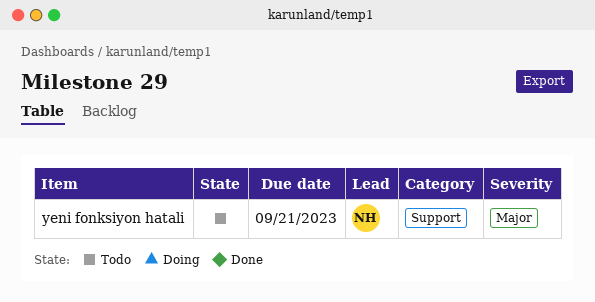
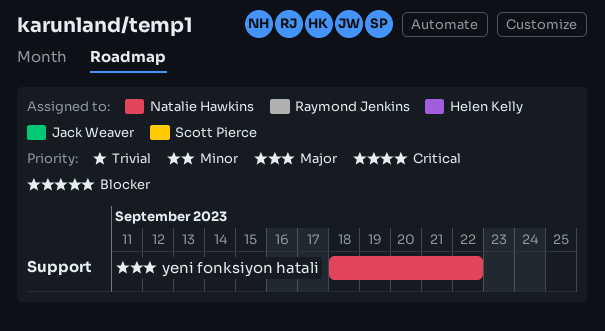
yeni fonksiyon hatali, due: Sep 21 -> Sep 22

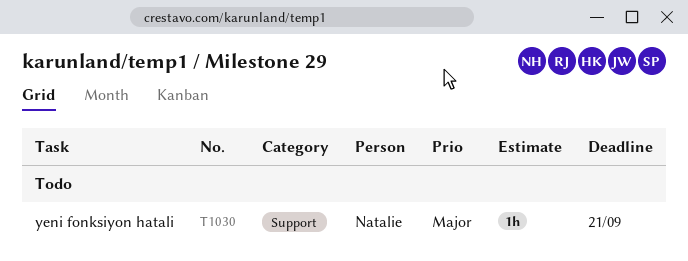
yeni fonksiyon hatali, due: Sep 22 -> Sep 21

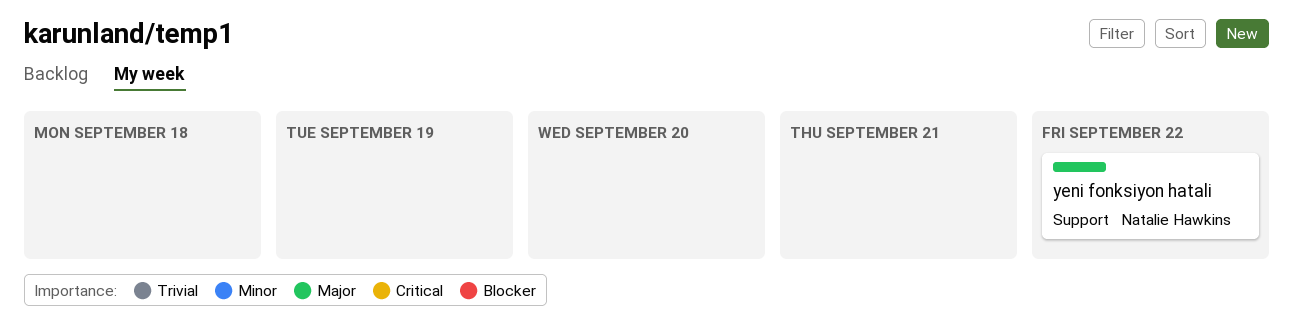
yeni fonksiyon hatali, due: Sep 21 -> Sep 22

